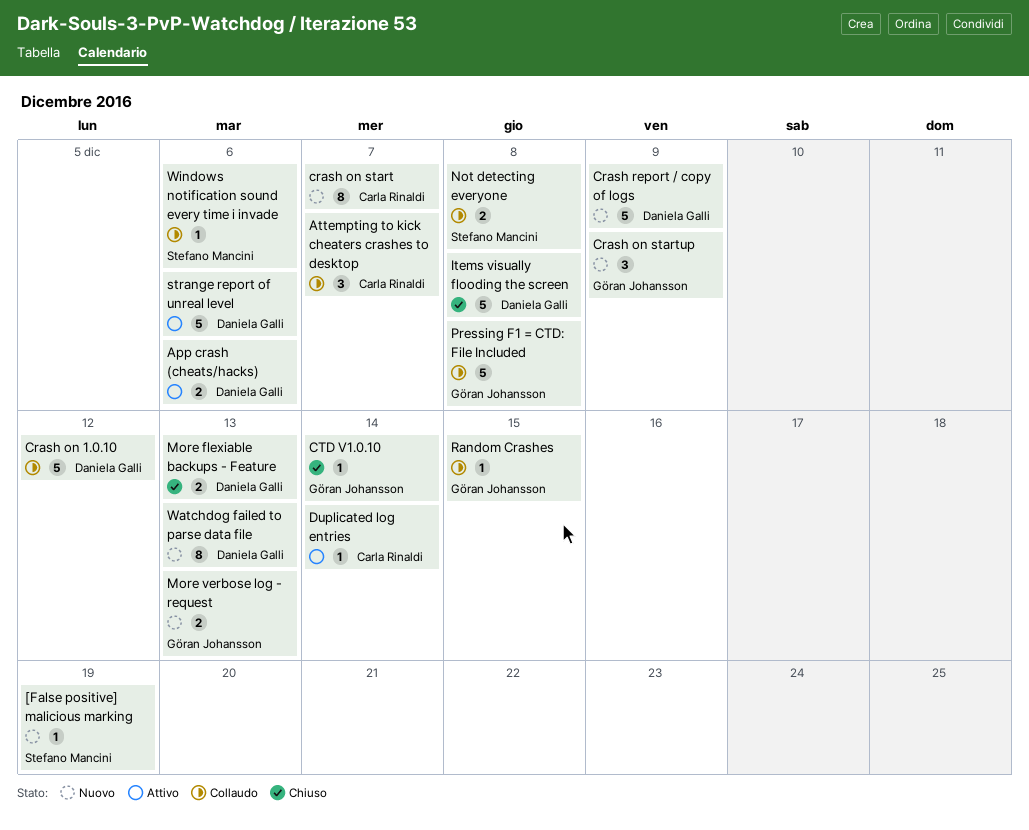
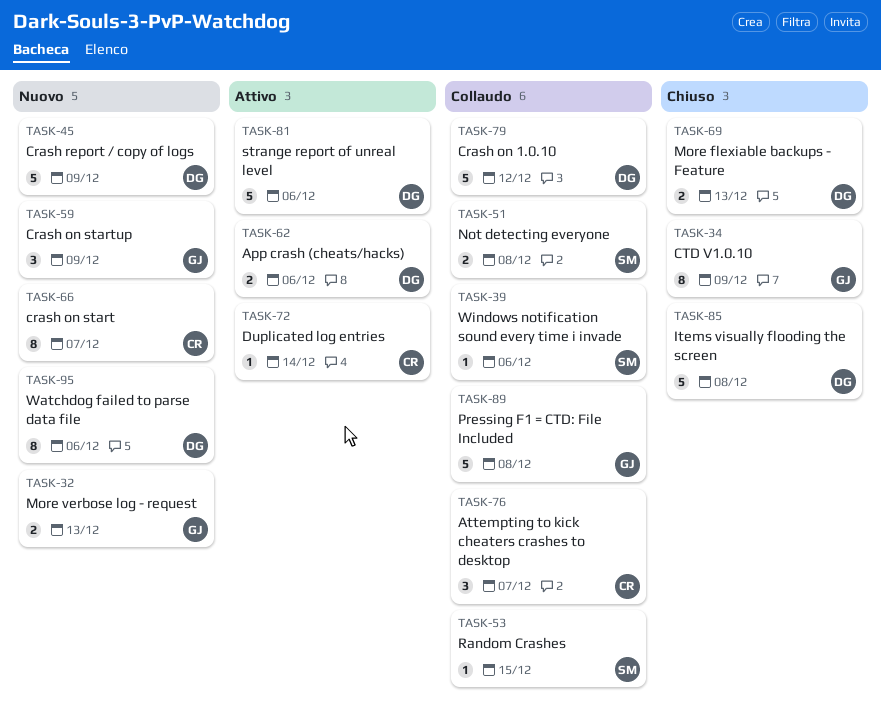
[False positive] malicious marking: present -> none
CTD V1.0.10, estimate: 1 -> 8
CTD V1.0.10, due: Dec 14 -> Dec 9
Random Crashes, owner: Göran Johansson -> Stefano Mancini
Watchdog failed to parse data file, due: Dec 13 -> Dec 6

